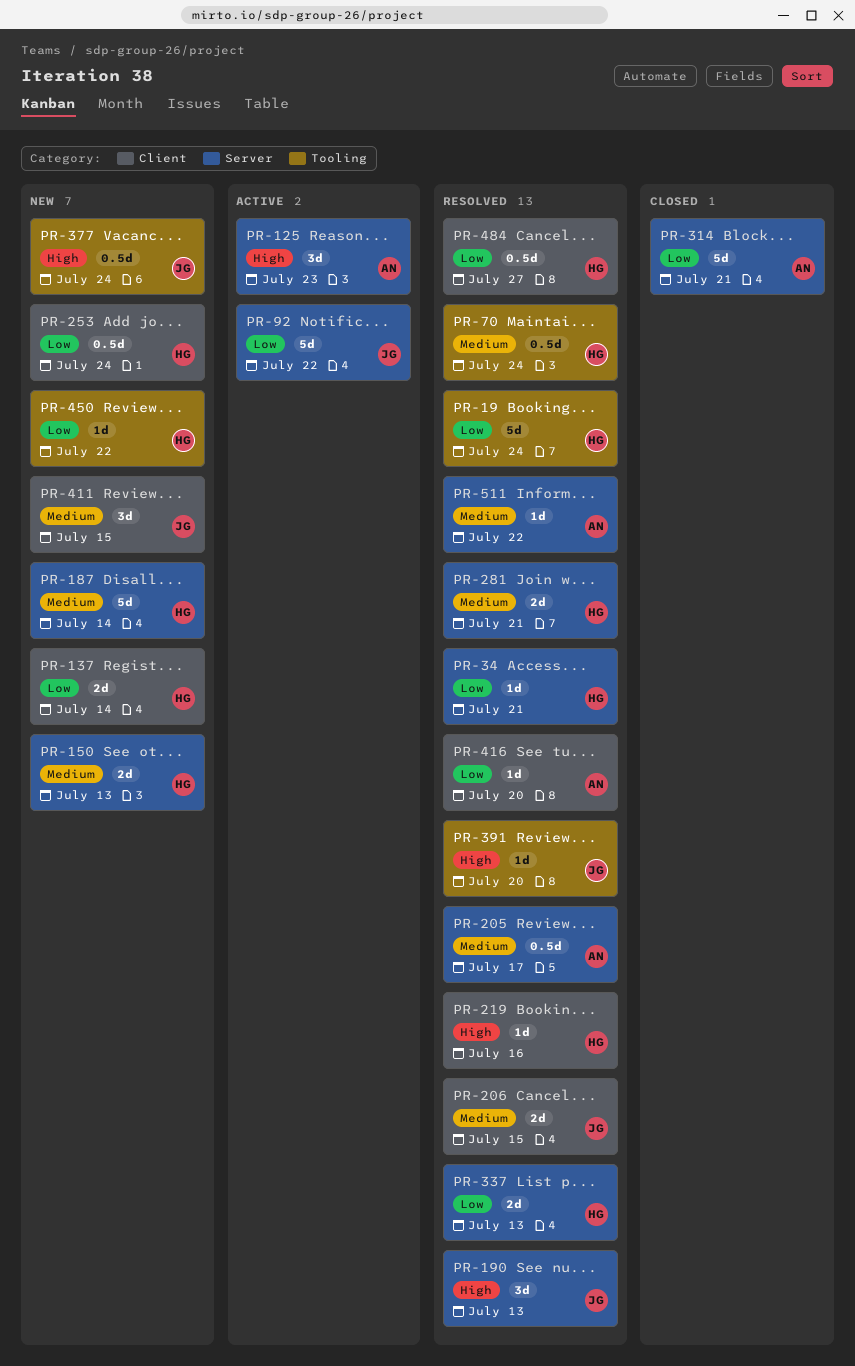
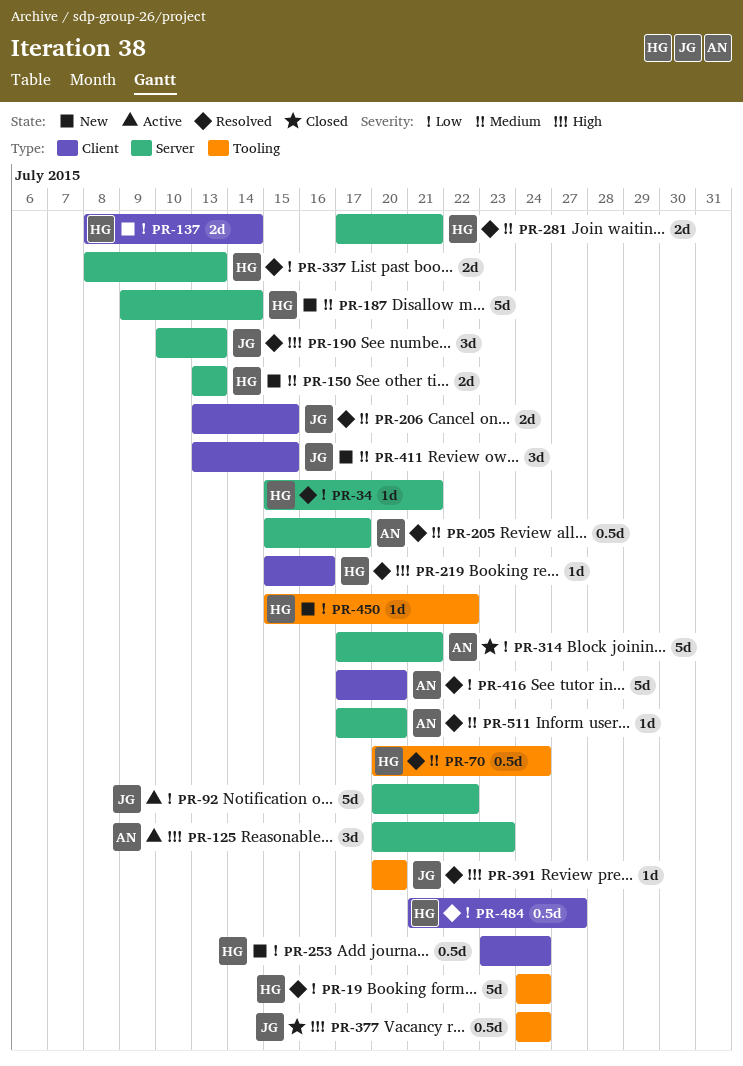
PR-377, status: New -> Closed
PR-416, estimate: 1d -> 5d
PR-511, due: Jul 22 -> Jul 20

